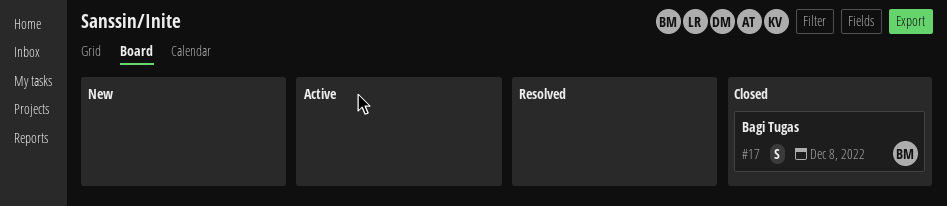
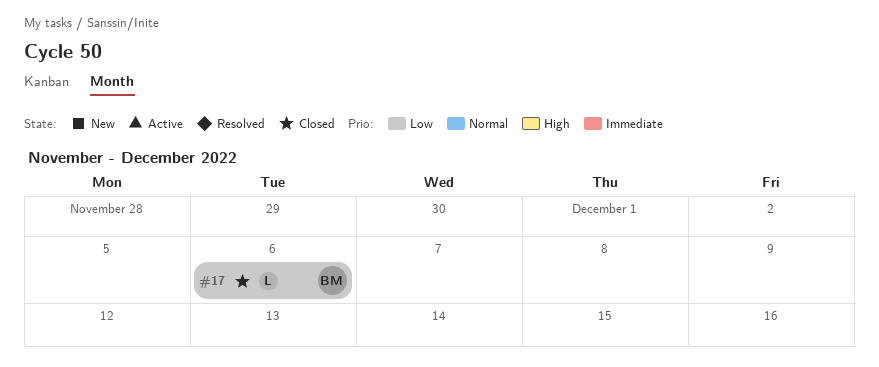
#17, estimate: S -> L
#17, due: Dec 8 -> Dec 6

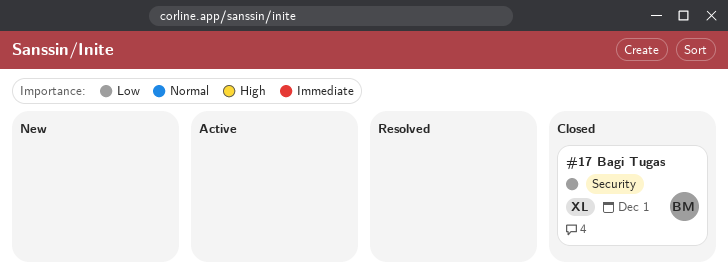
#17, estimate: L -> XL
#17, due: Dec 6 -> Dec 1

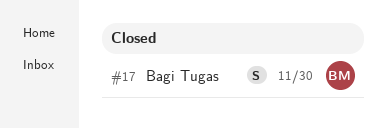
#17, estimate: XL -> S
#17, due: Dec 1 -> Nov 30

